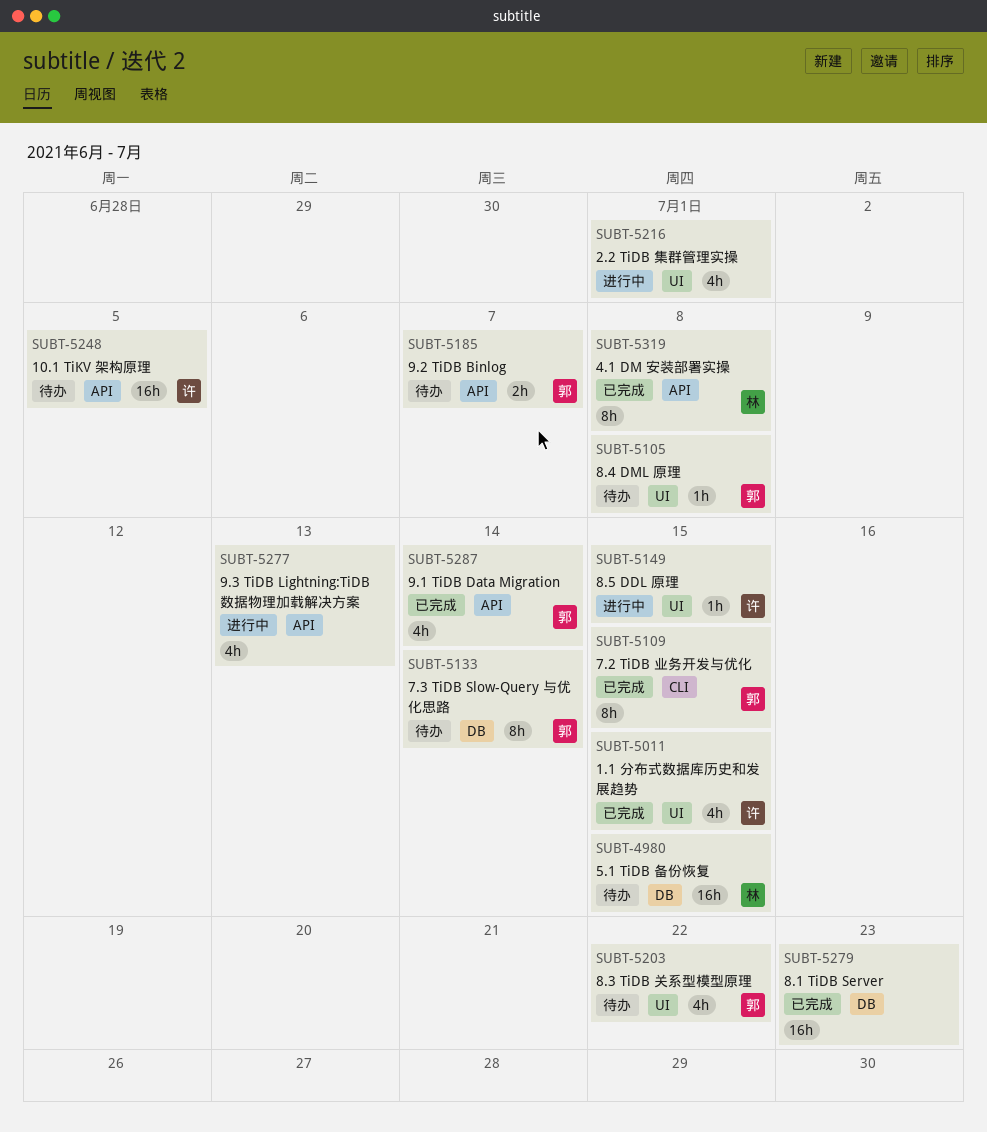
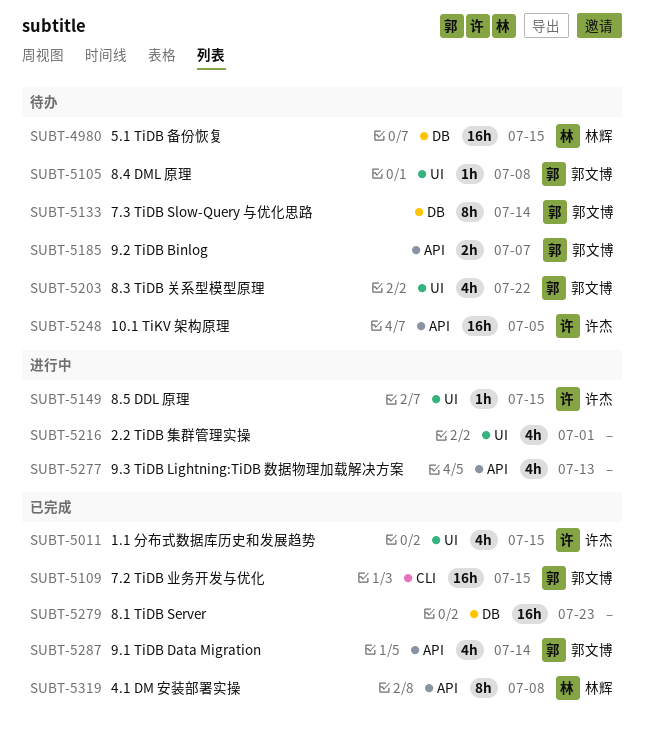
SUBT-5109, estimate: 8h -> 16h

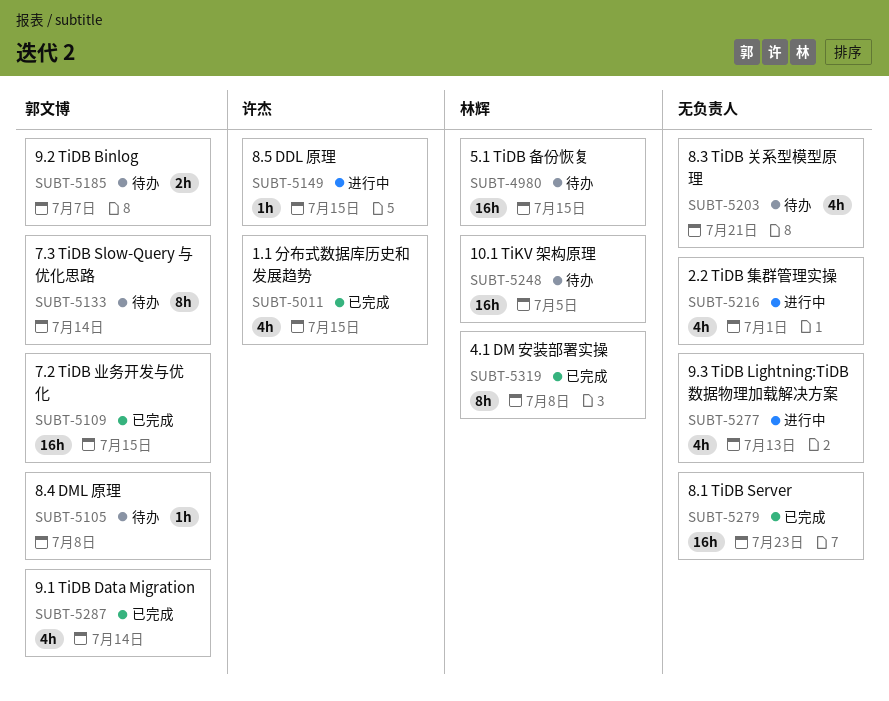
SUBT-5203, owner: 郭文博 -> none
SUBT-5203, due: Jul 22 -> Jul 21
SUBT-5248, owner: 许杰 -> 林辉

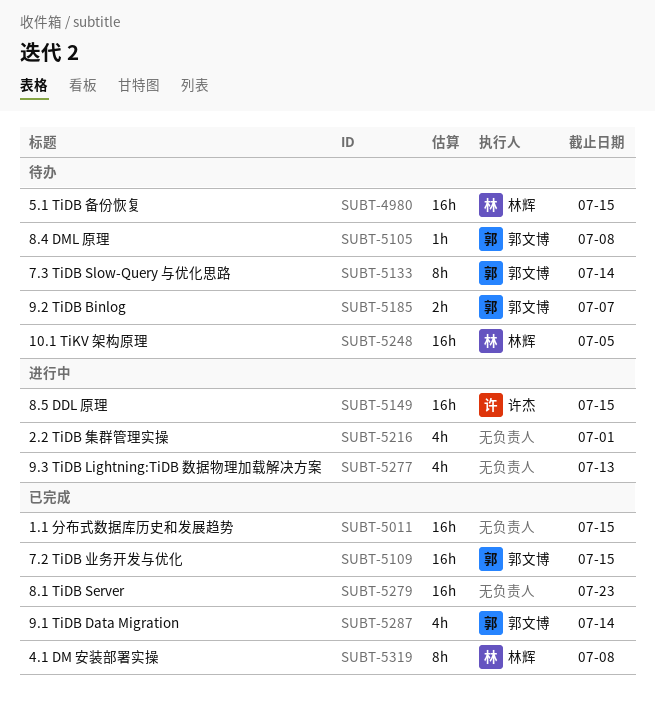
SUBT-5011, owner: 许杰 -> none
SUBT-5011, estimate: 4h -> 16h
SUBT-5149, estimate: 1h -> 16h
SUBT-5203: present -> none

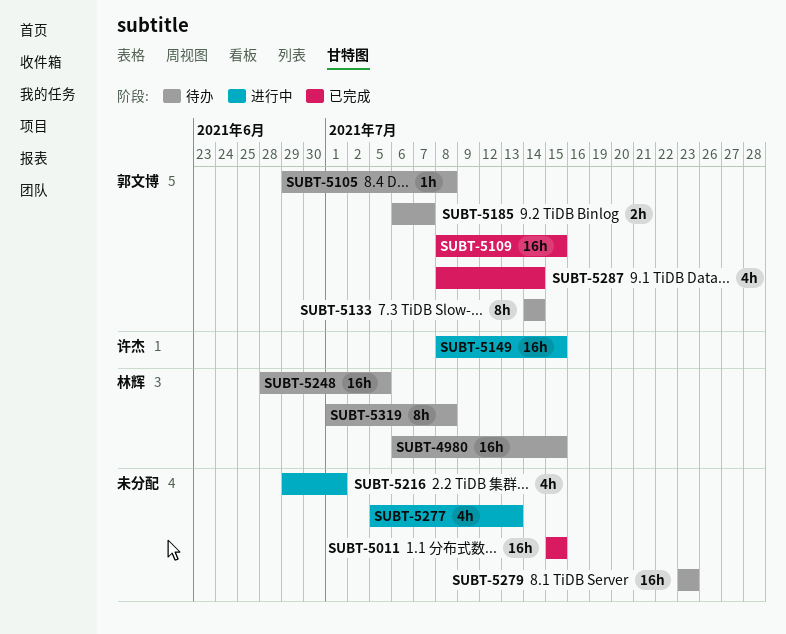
SUBT-5279, status: 已完成 -> 待办
SUBT-5319, status: 已完成 -> 待办

